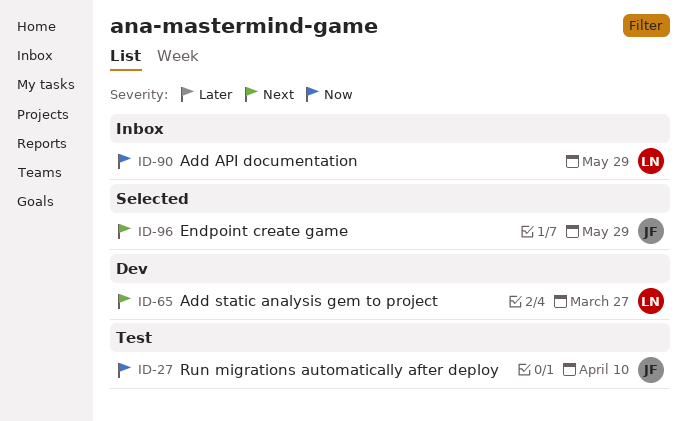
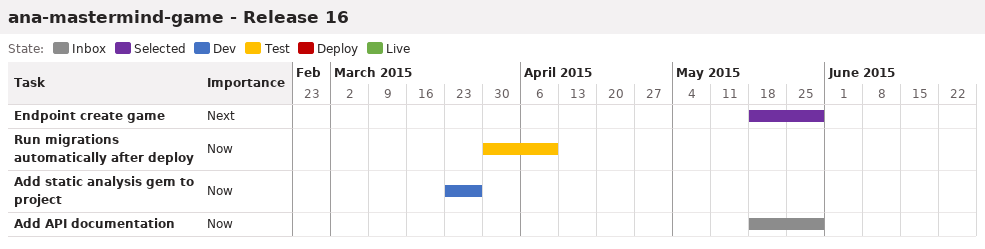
Add static analysis gem to project, priority: Next -> Now

